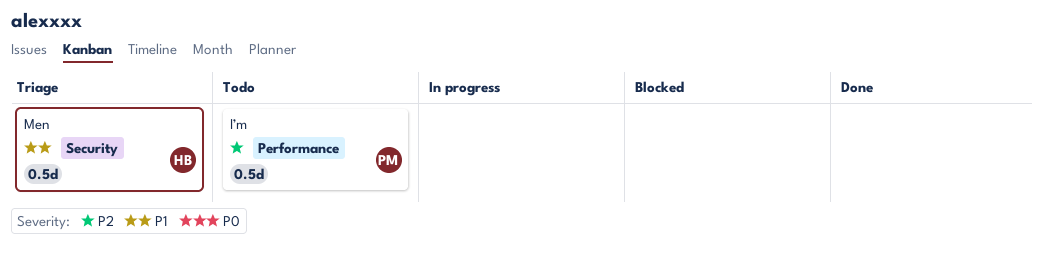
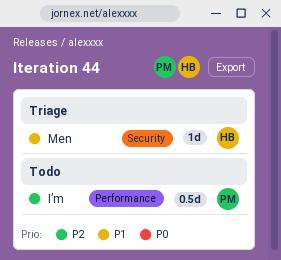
Men, estimate: 0.5d -> 1d

